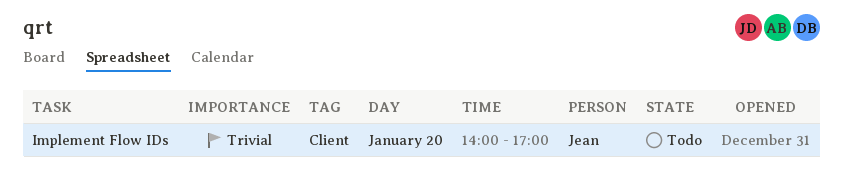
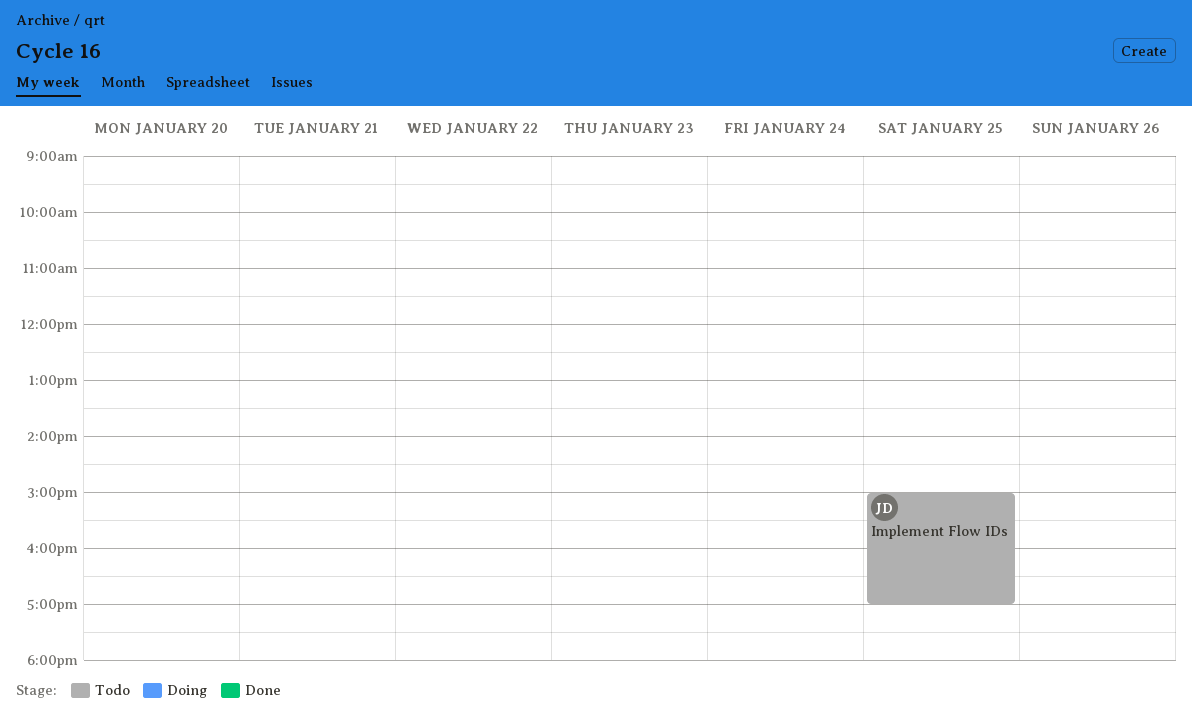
Implement Flow IDs, day: Jan 20 -> Jan 25
Implement Flow IDs, begins: 14:00 -> 15:00

